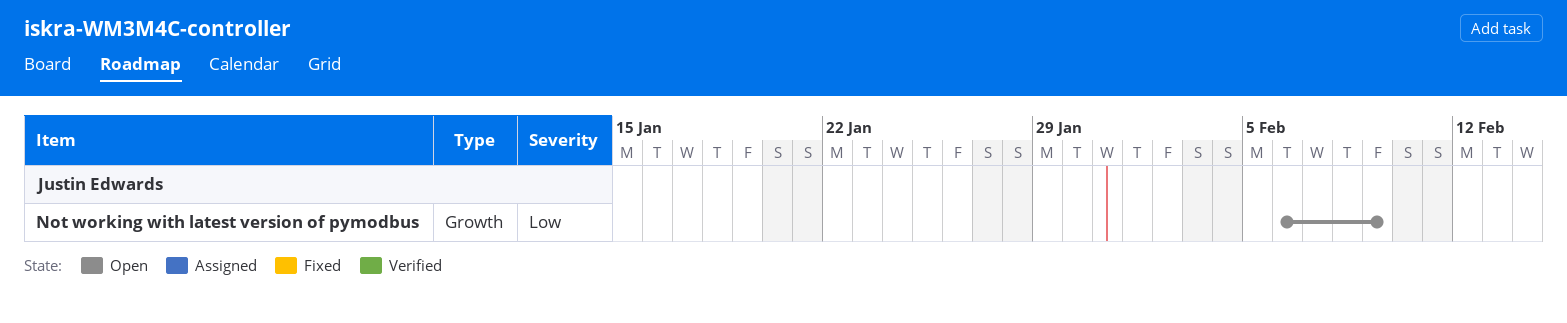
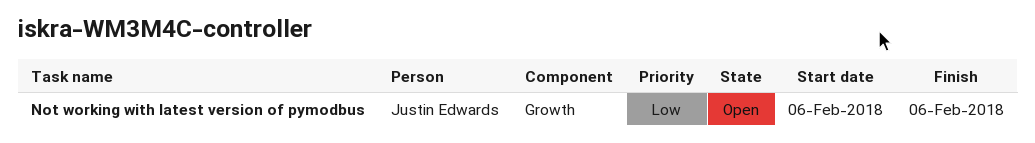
Not working with latest version of pymodbus, due: Feb 9 -> Feb 6

